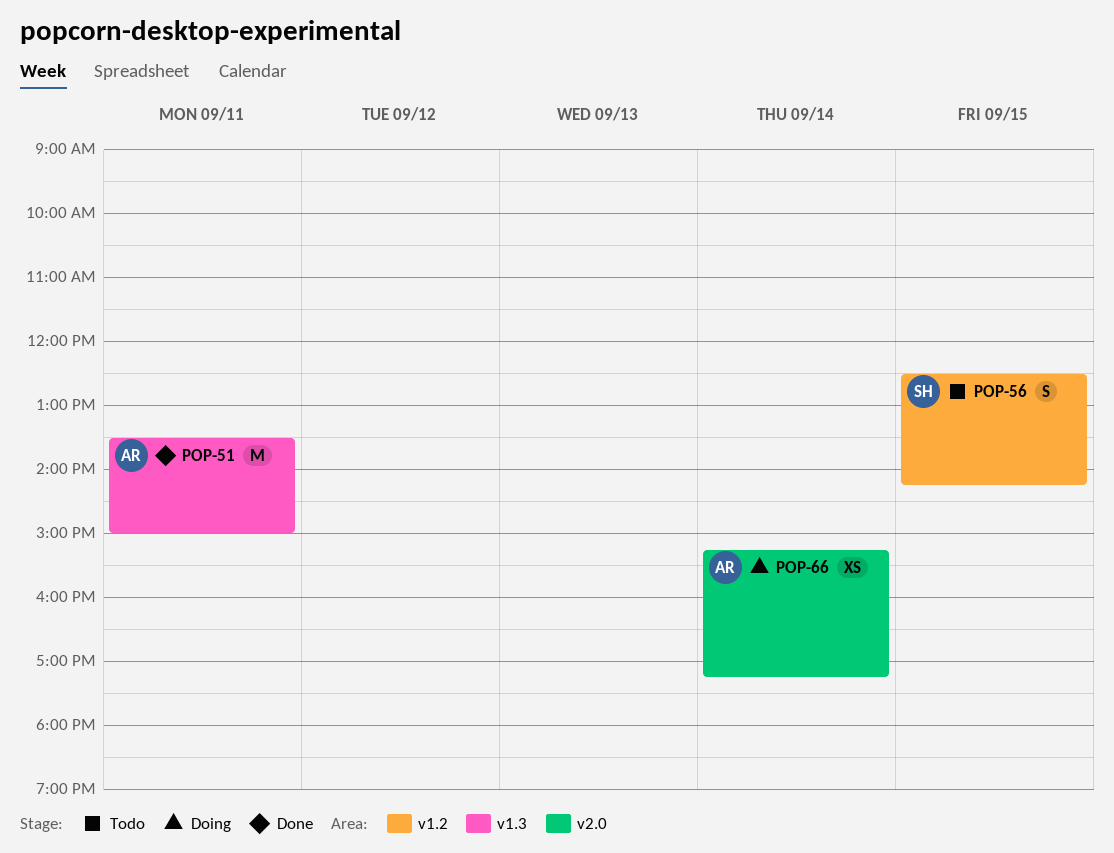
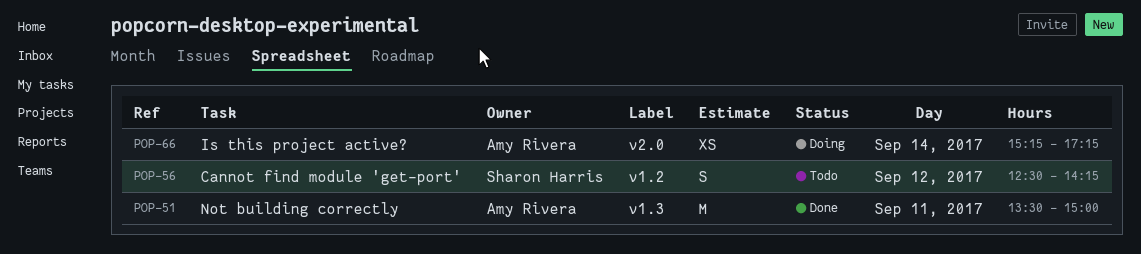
POP-56, day: Sep 15 -> Sep 12

